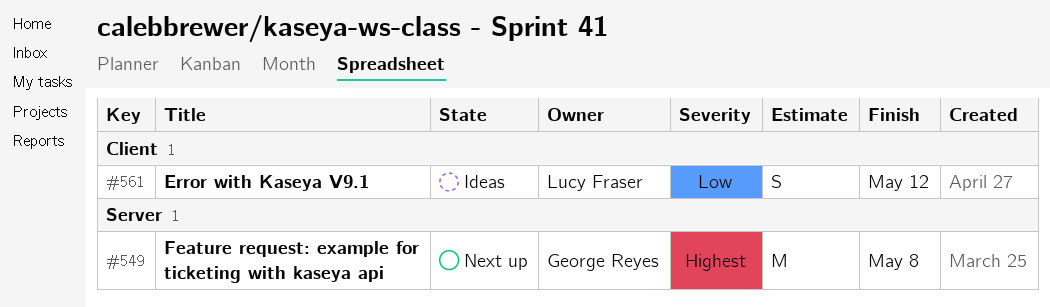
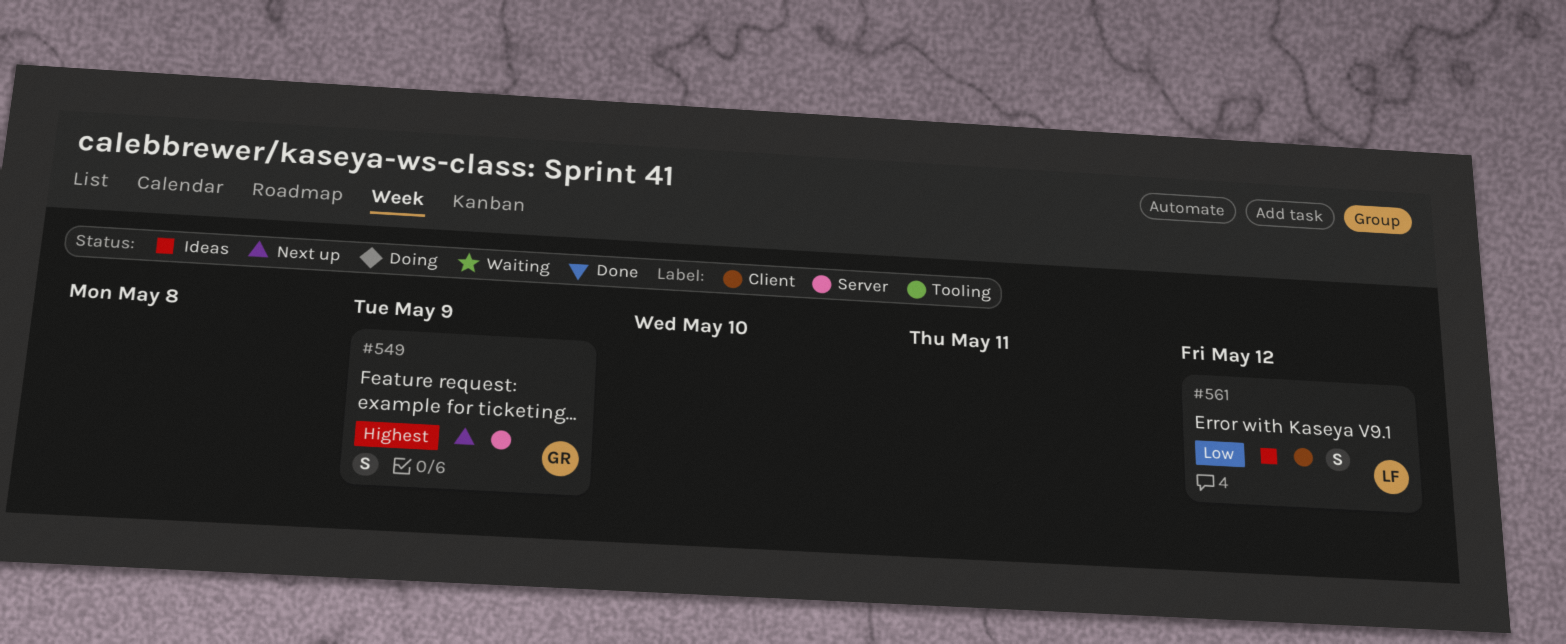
#549, estimate: M -> S
#549, due: May 8 -> May 9

